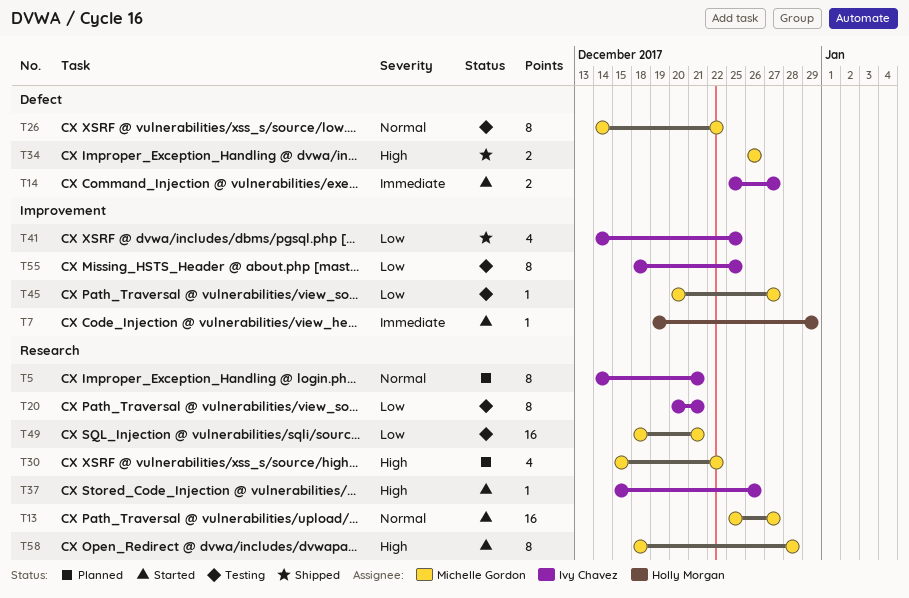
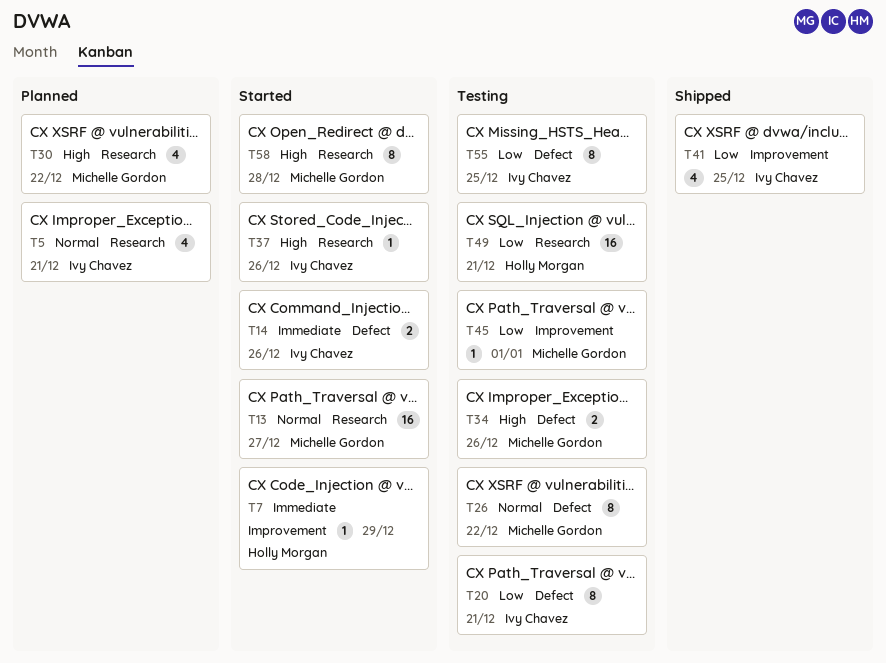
T5, estimate: 8 -> 4
T14, due: Dec 27 -> Dec 26
T20, label: Research -> Defect
T34, status: Shipped -> Testing
T45, due: Dec 27 -> Jan 1
T49, owner: Michelle Gordon -> Holly Morgan
T55, label: Improvement -> Defect

